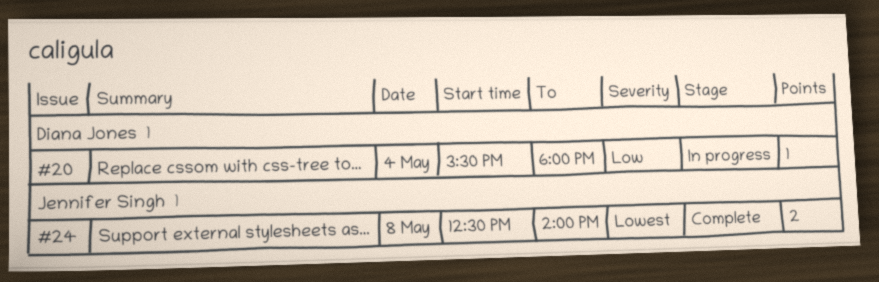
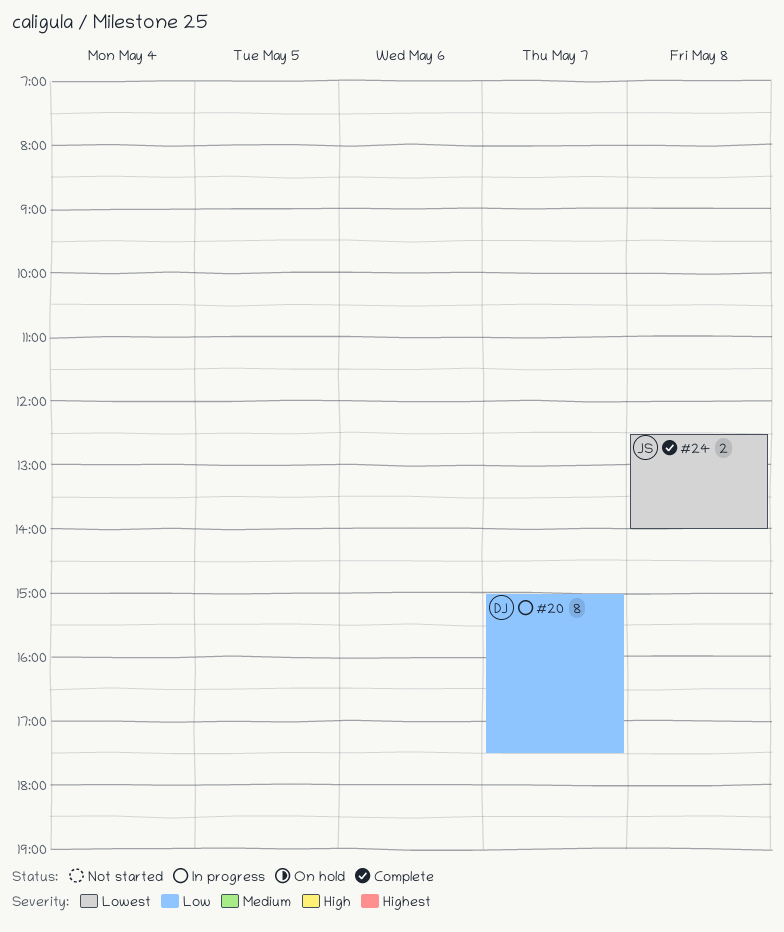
#20, estimate: 1 -> 8
#20, day: May 4 -> May 7
#20, begins: 15:30 -> 15:00
#20, ends: 18:00 -> 17:30

